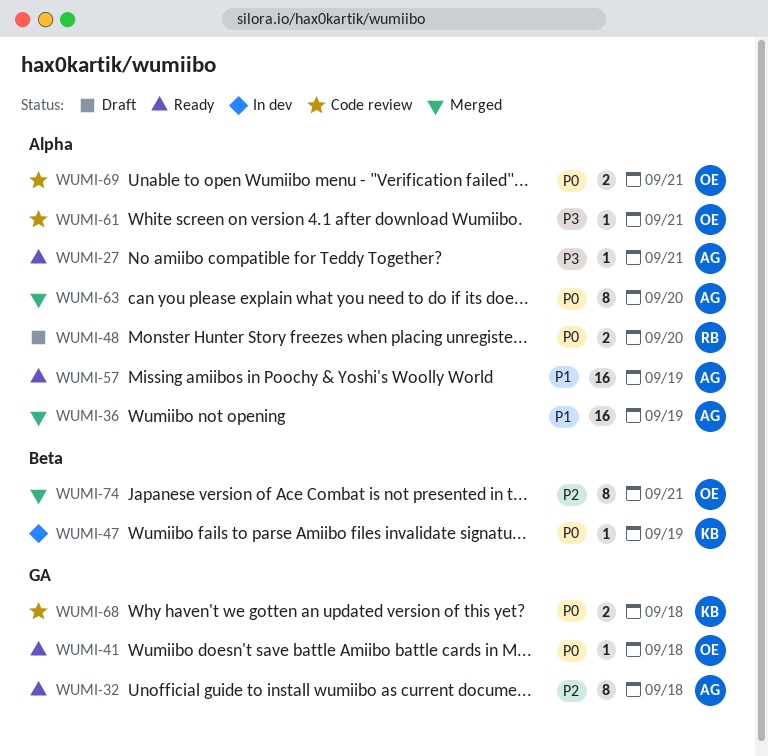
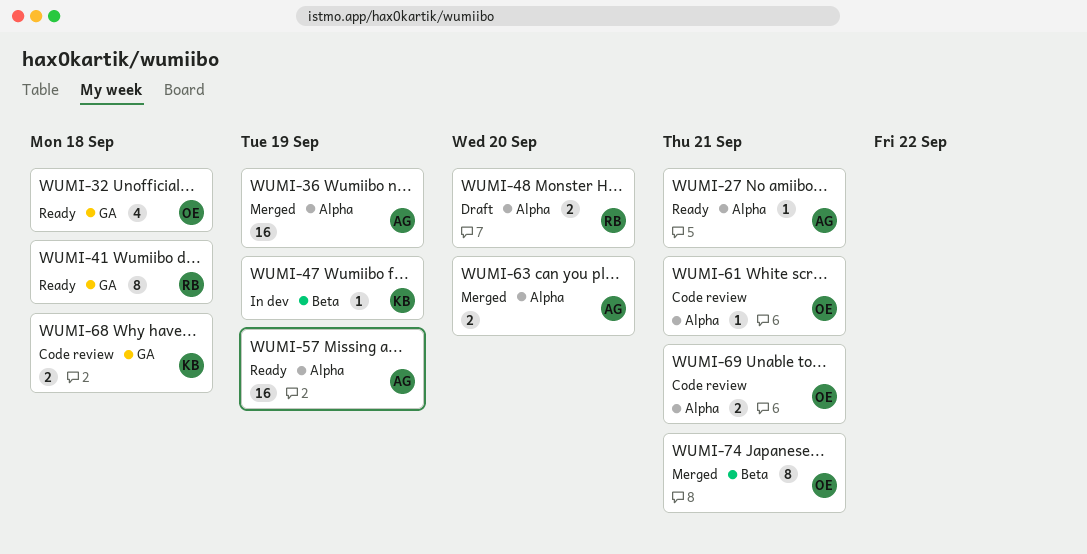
WUMI-32, owner: AG -> OE
WUMI-32, estimate: 8 -> 4
WUMI-41, owner: OE -> RB
WUMI-41, estimate: 1 -> 8
WUMI-63, estimate: 8 -> 2

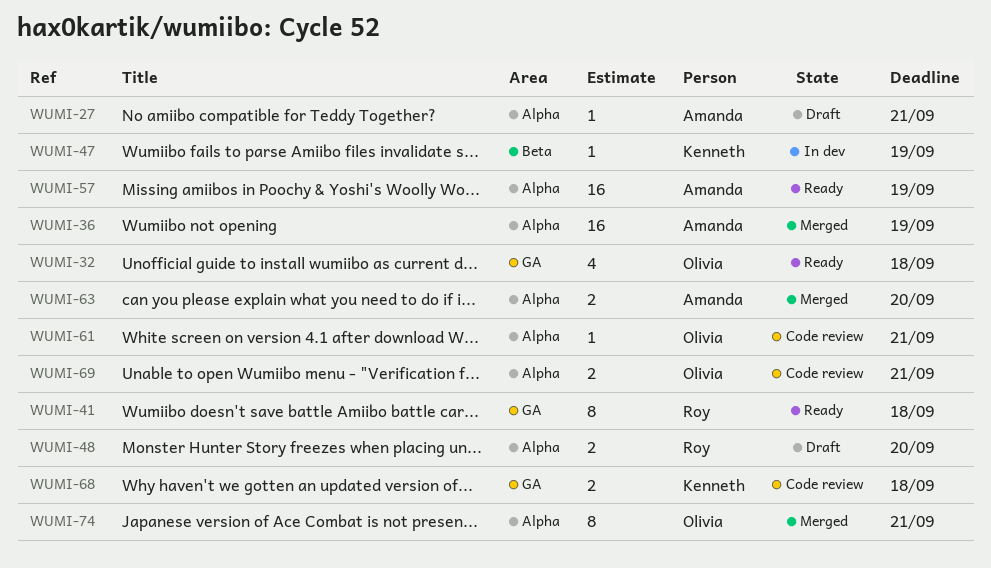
WUMI-27, status: Ready -> Draft
WUMI-74, label: Beta -> Alpha

